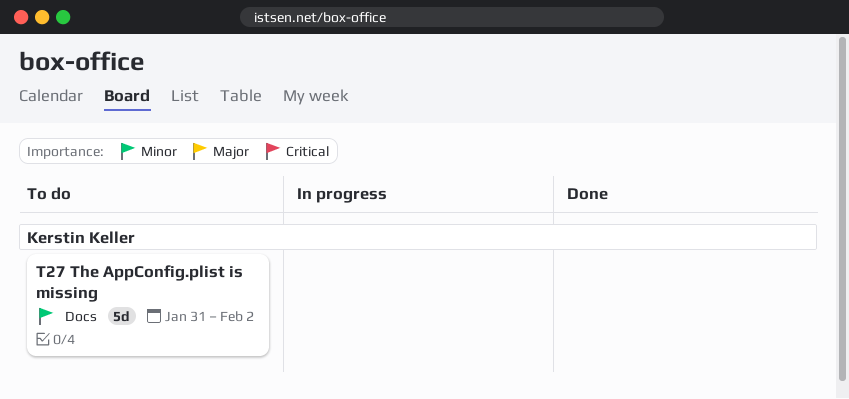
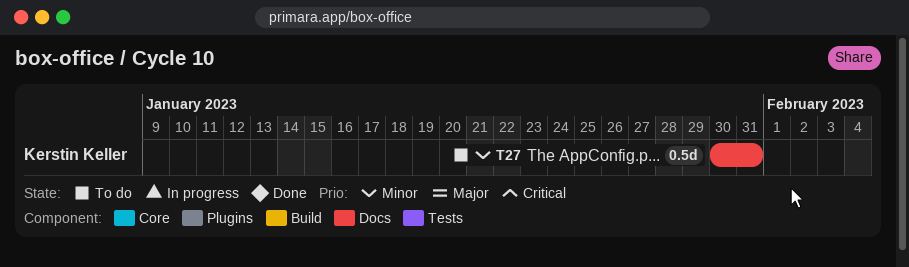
T27, estimate: 5d -> 0.5d
T27, start: Jan 31 -> Jan 30
T27, due: Feb 2 -> Jan 31

